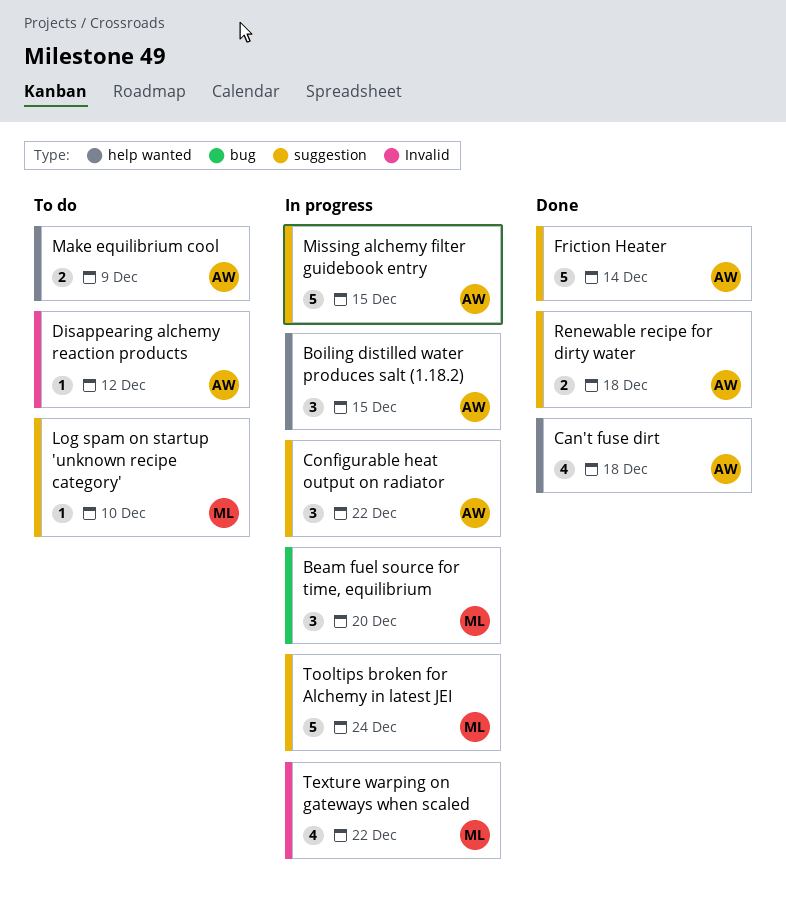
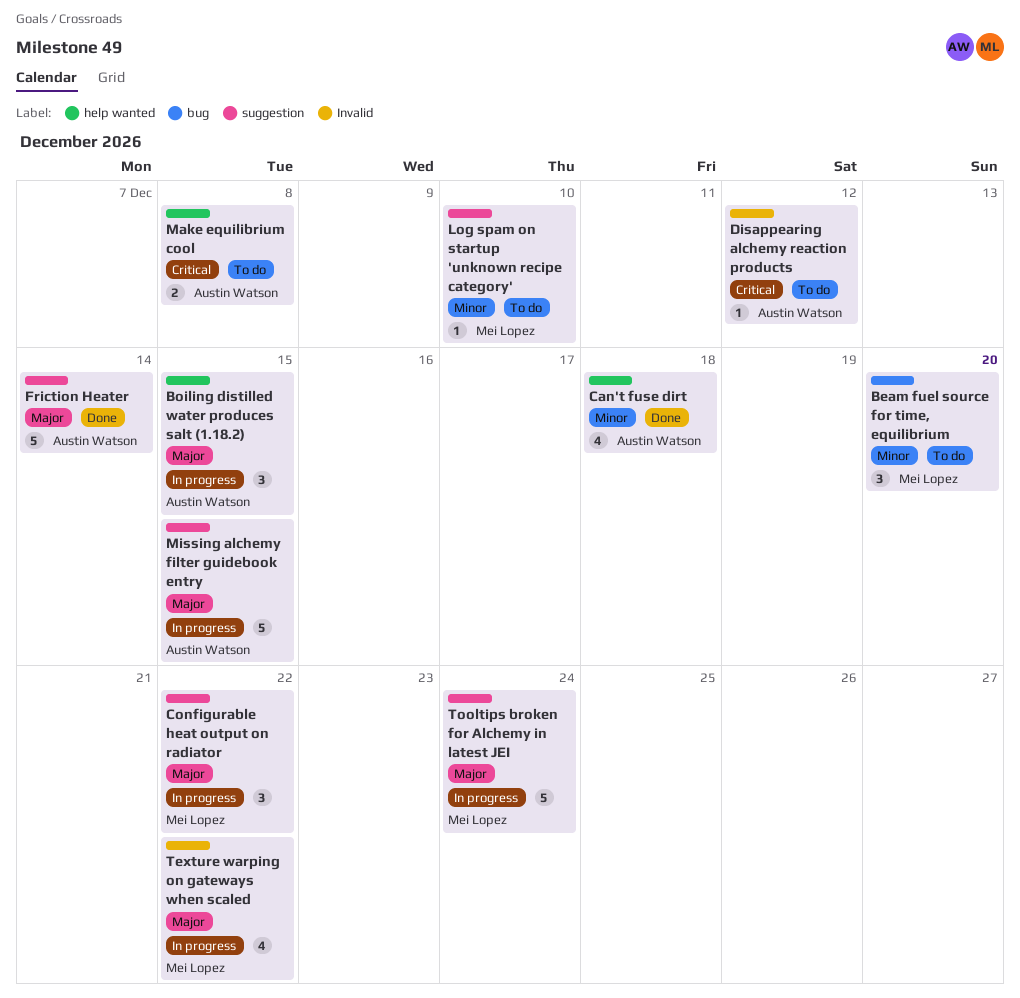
Beam fuel source for time, equilibrium, status: In progress -> To do
Configurable heat output on radiator, owner: Austin Watson -> Mei Lopez
Make equilibrium cool, due: Dec 9 -> Dec 8
Renewable recipe for dirty water: present -> none

